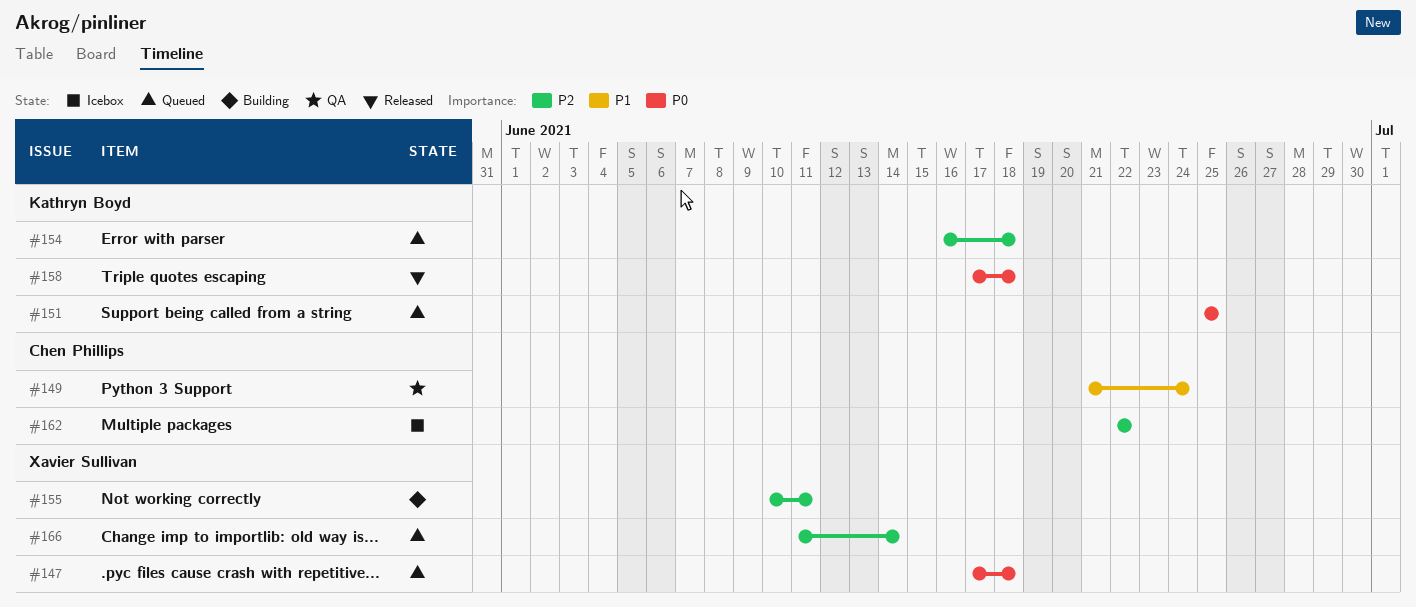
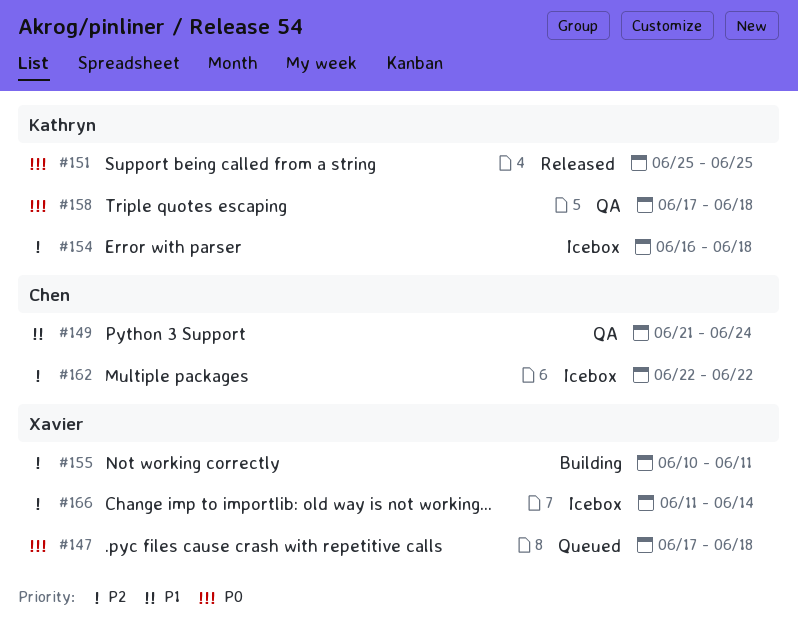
#151, status: Queued -> Released
#154, status: Queued -> Icebox
#158, status: Released -> QA
#166, status: Queued -> Icebox

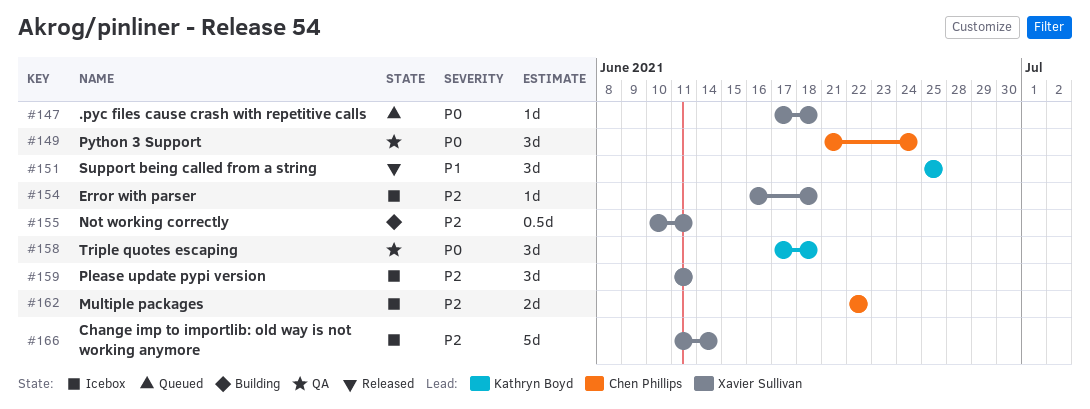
#149, priority: P1 -> P0
#151, priority: P0 -> P1
#154, owner: Kathryn Boyd -> Xavier Sullivan
#159: none -> present

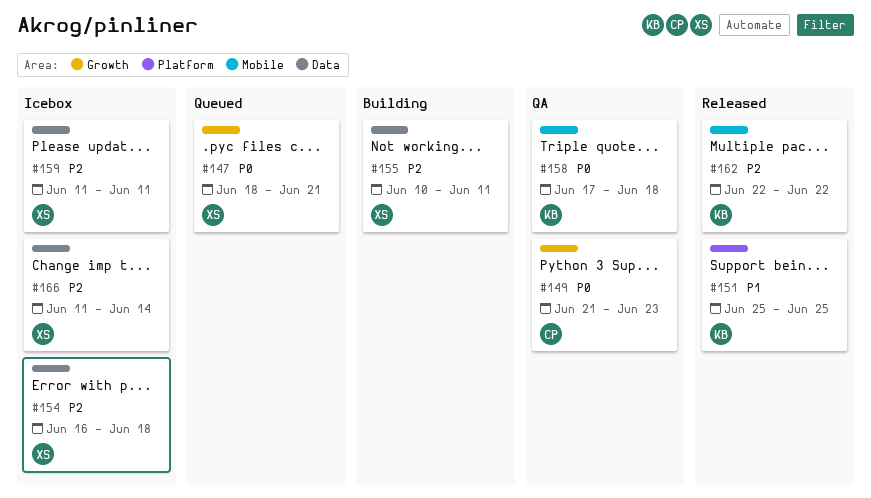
#147, start: Jun 17 -> Jun 18
#147, due: Jun 18 -> Jun 21
#149, due: Jun 24 -> Jun 23
#162, status: Icebox -> Released
#162, owner: Chen Phillips -> Kathryn Boyd

